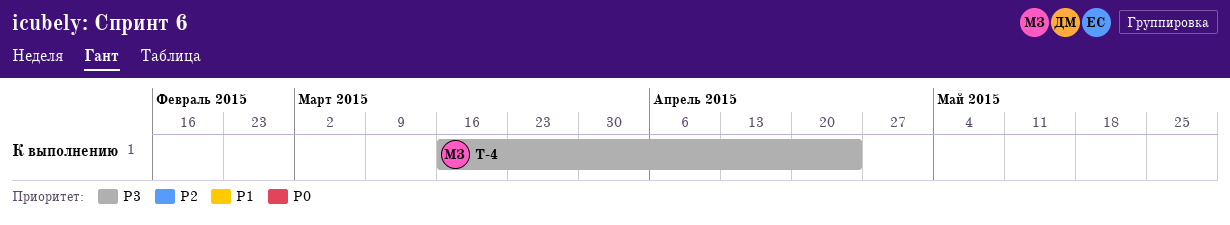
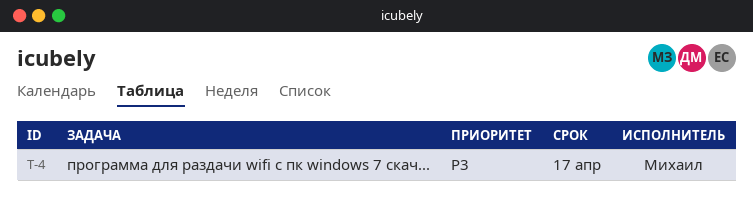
T-4, due: Apr 24 -> Apr 17

